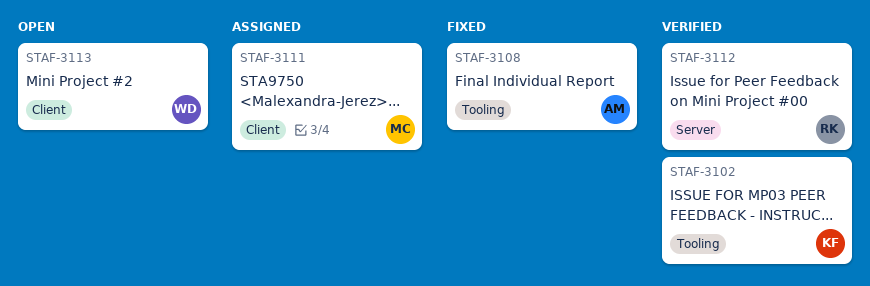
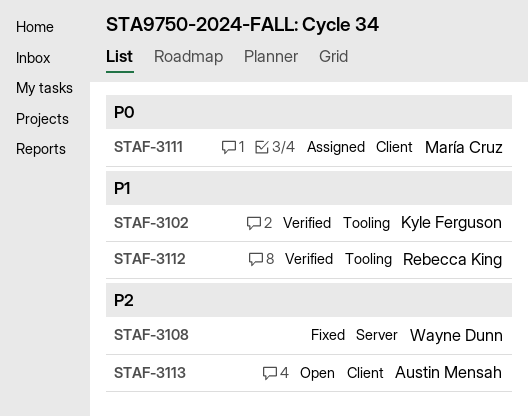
STAF-3108, owner: Austin Mensah -> Wayne Dunn
STAF-3108, label: Tooling -> Server
STAF-3112, label: Server -> Tooling
STAF-3113, owner: Wayne Dunn -> Austin Mensah

